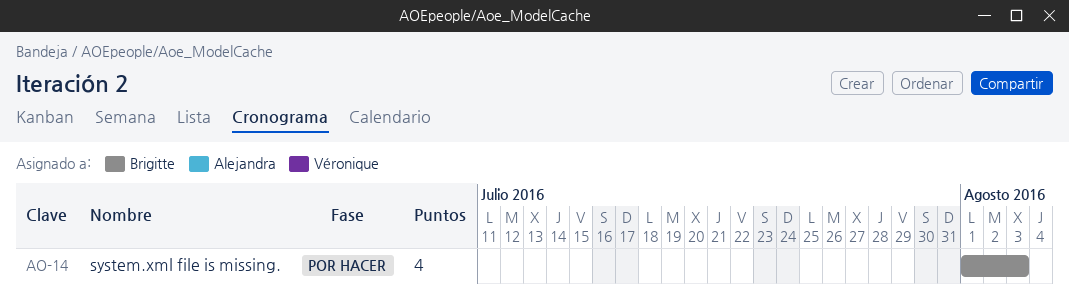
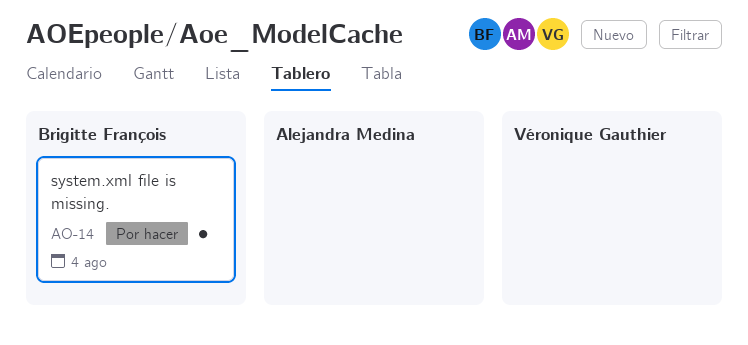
AO-14, estimate: 4 -> 1
AO-14, due: Aug 3 -> Aug 4

